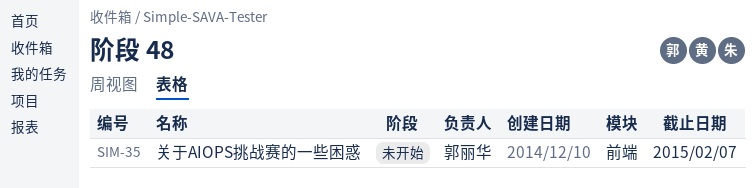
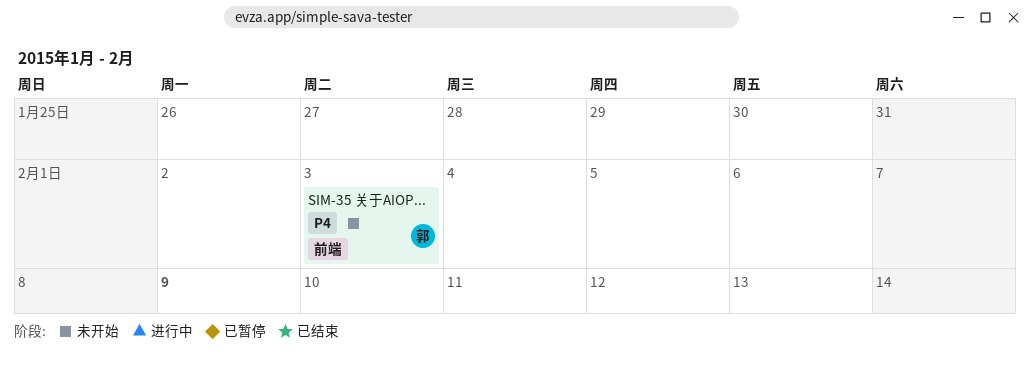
SIM-35, due: Feb 7 -> Feb 3

